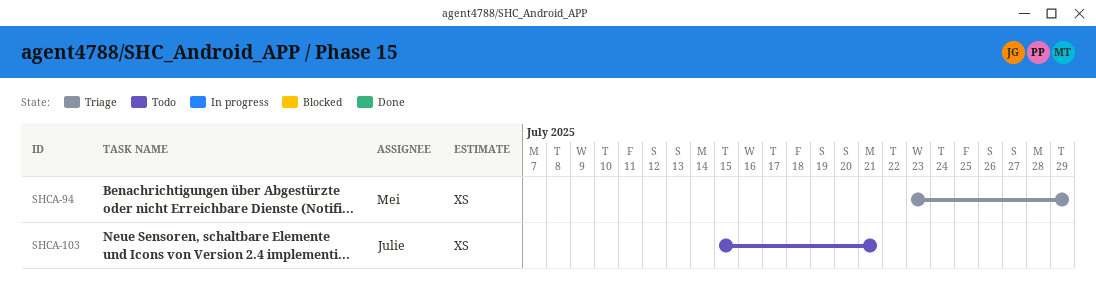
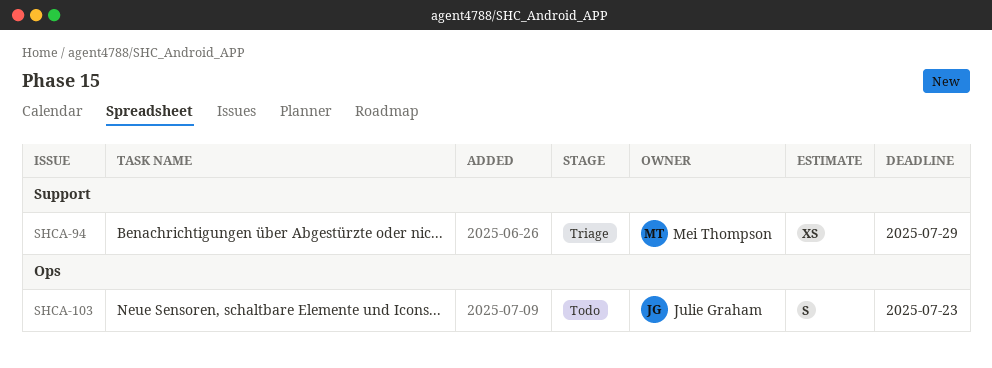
SHCA-103, estimate: XS -> S
SHCA-103, due: Jul 21 -> Jul 23

